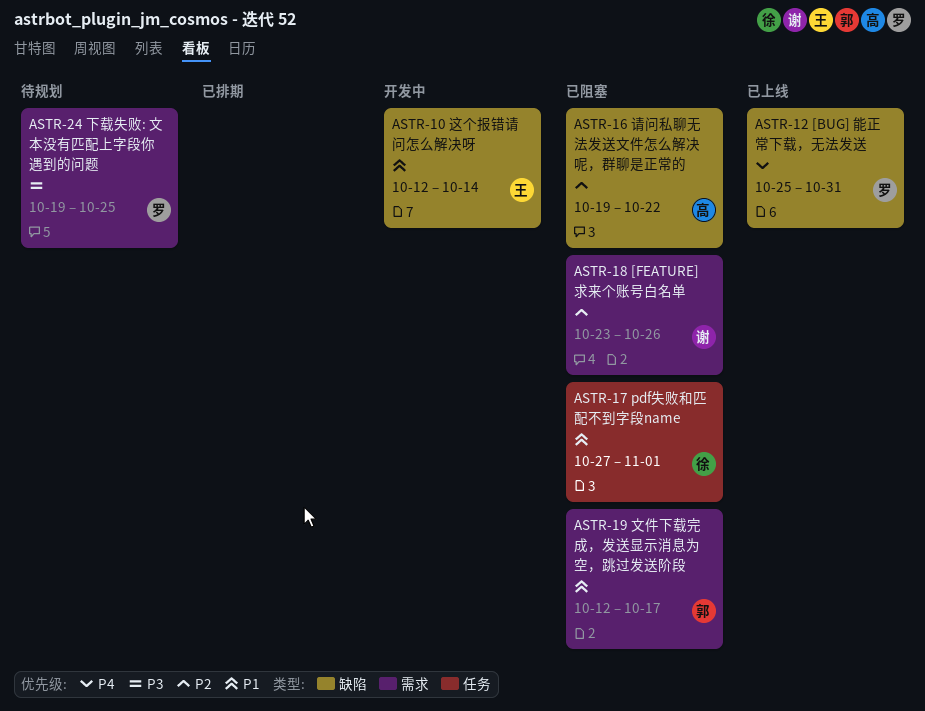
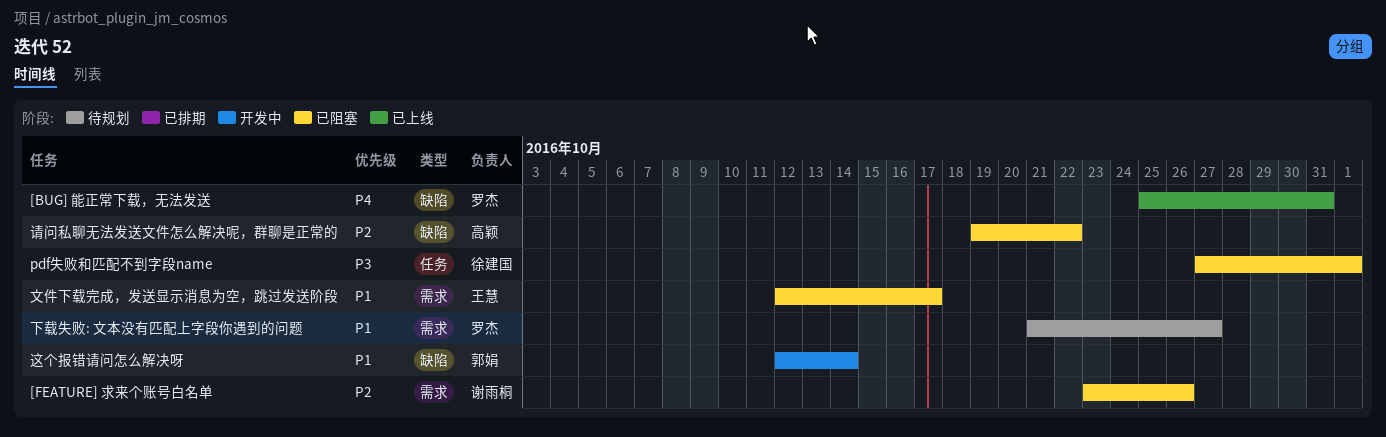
pdf失败和匹配不到字段name, priority: P1 -> P3
下载失败: 文本没有匹配上字段你遇到的问题, priority: P3 -> P1
下载失败: 文本没有匹配上字段你遇到的问题, start: Oct 19 -> Oct 21
下载失败: 文本没有匹配上字段你遇到的问题, due: Oct 25 -> Oct 27
文件下载完成，发送显示消息为空，跳过发送阶段, owner: 郭娟 -> 王慧
这个报错请问怎么解决呀, owner: 王慧 -> 郭娟

